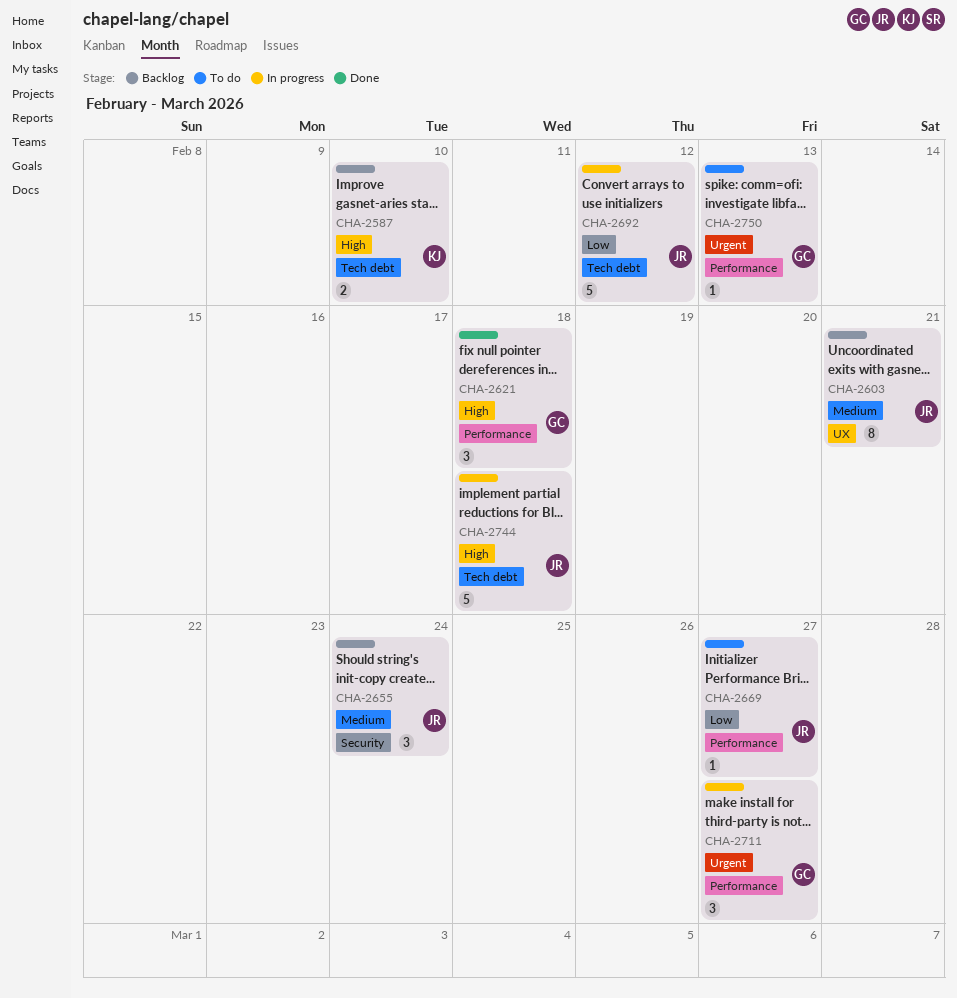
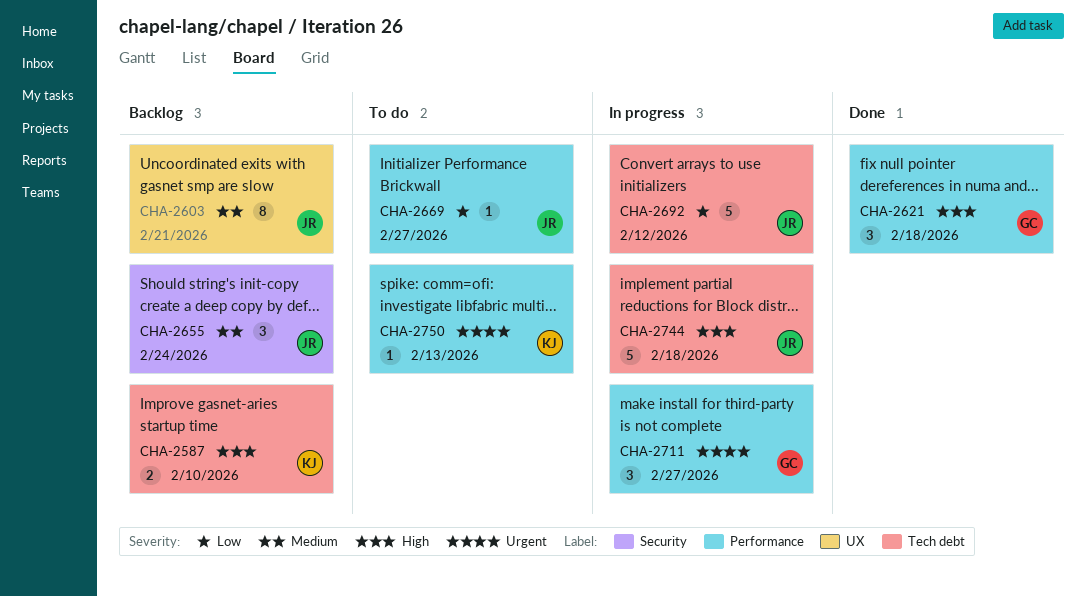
CHA-2750, owner: GC -> KJ

